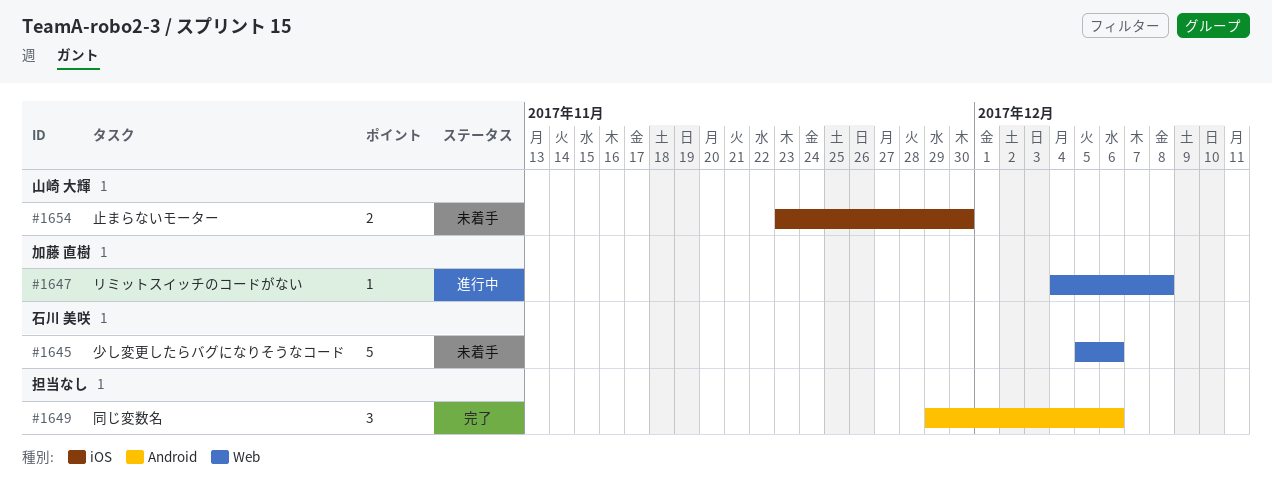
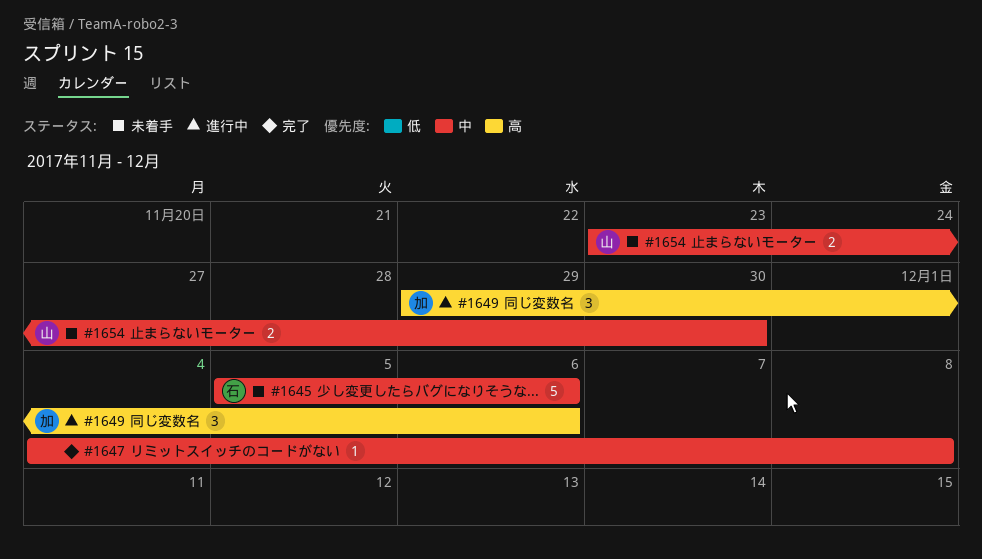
#1647, status: 進行中 -> 完了
#1647, owner: 加藤 直樹 -> none
#1649, status: 完了 -> 進行中
#1649, owner: none -> 加藤 直樹

